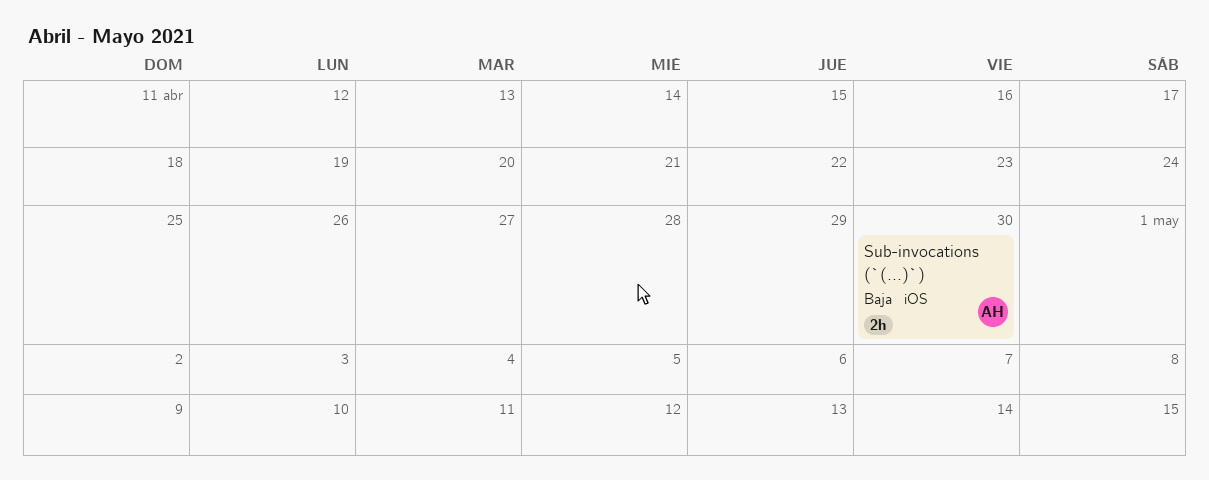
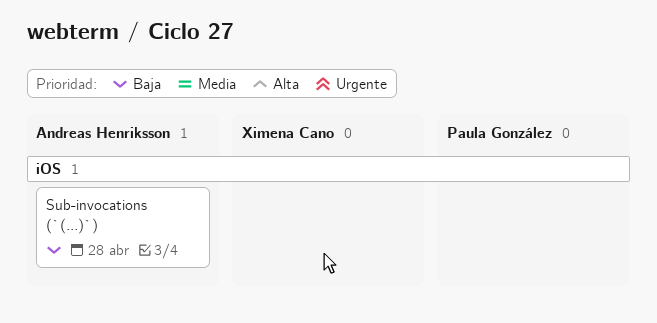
Sub-invocations (`(...)`), due: Apr 30 -> Apr 28

